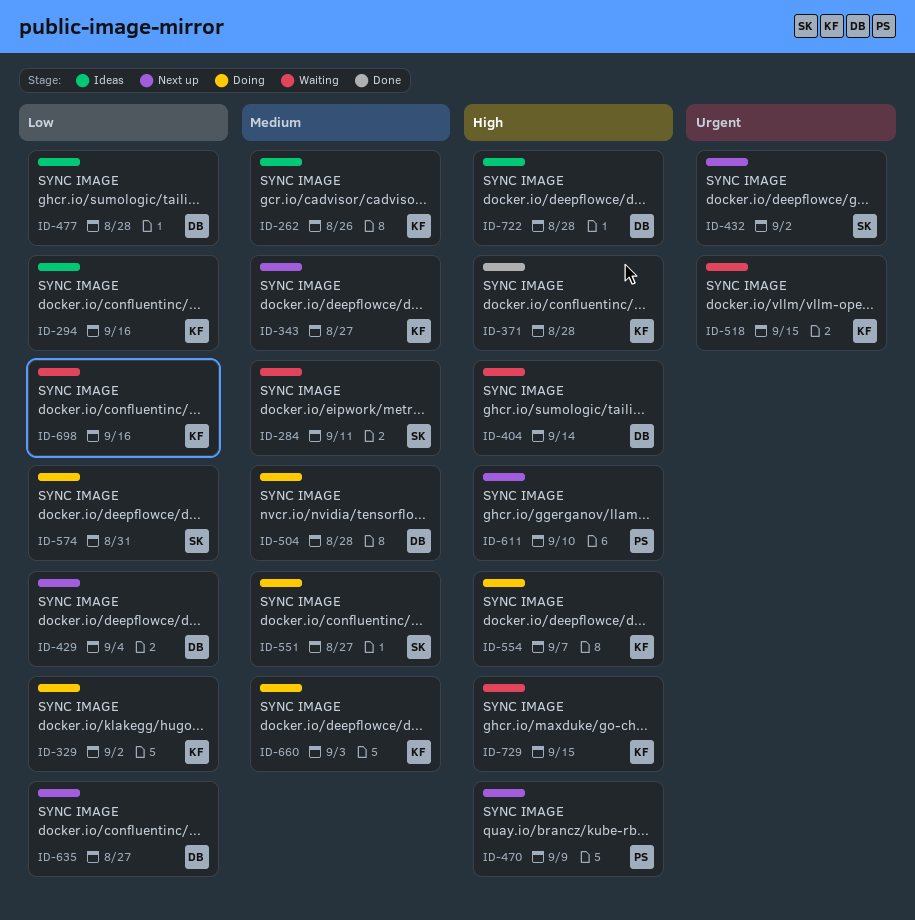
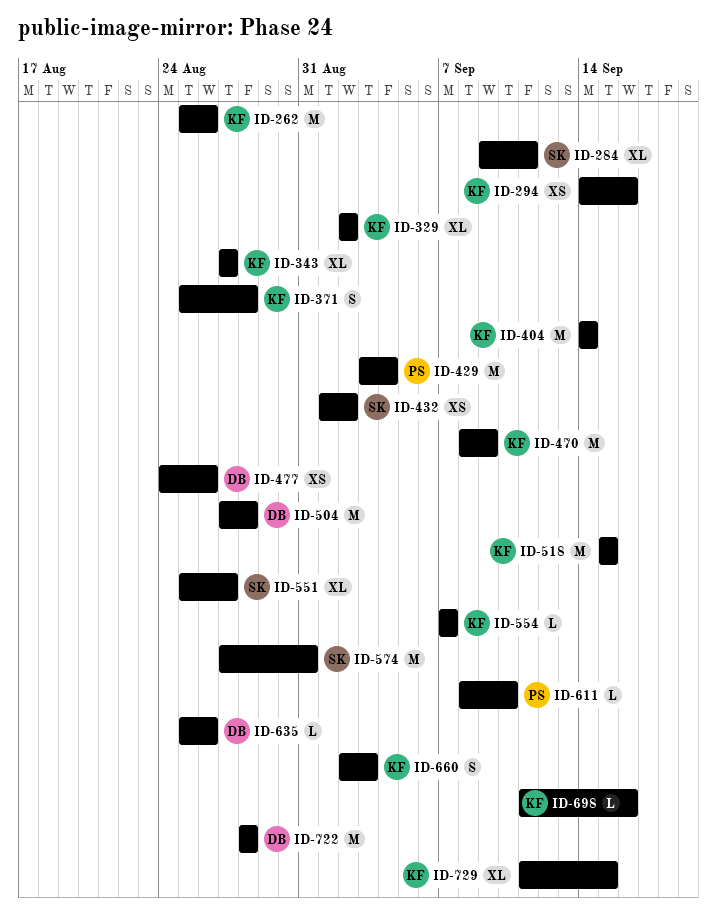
ID-404, owner: DB -> KF
ID-429, owner: DB -> PS
ID-470, owner: PS -> KF
ID-477, due: Aug 28 -> Aug 26
ID-635, due: Aug 27 -> Aug 26

